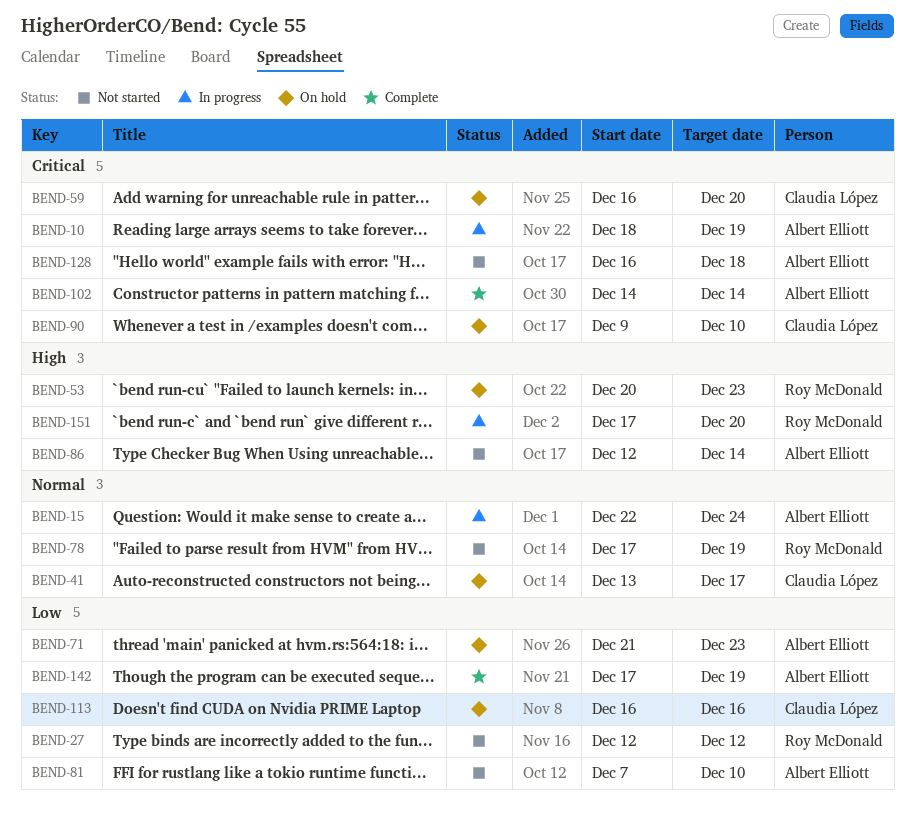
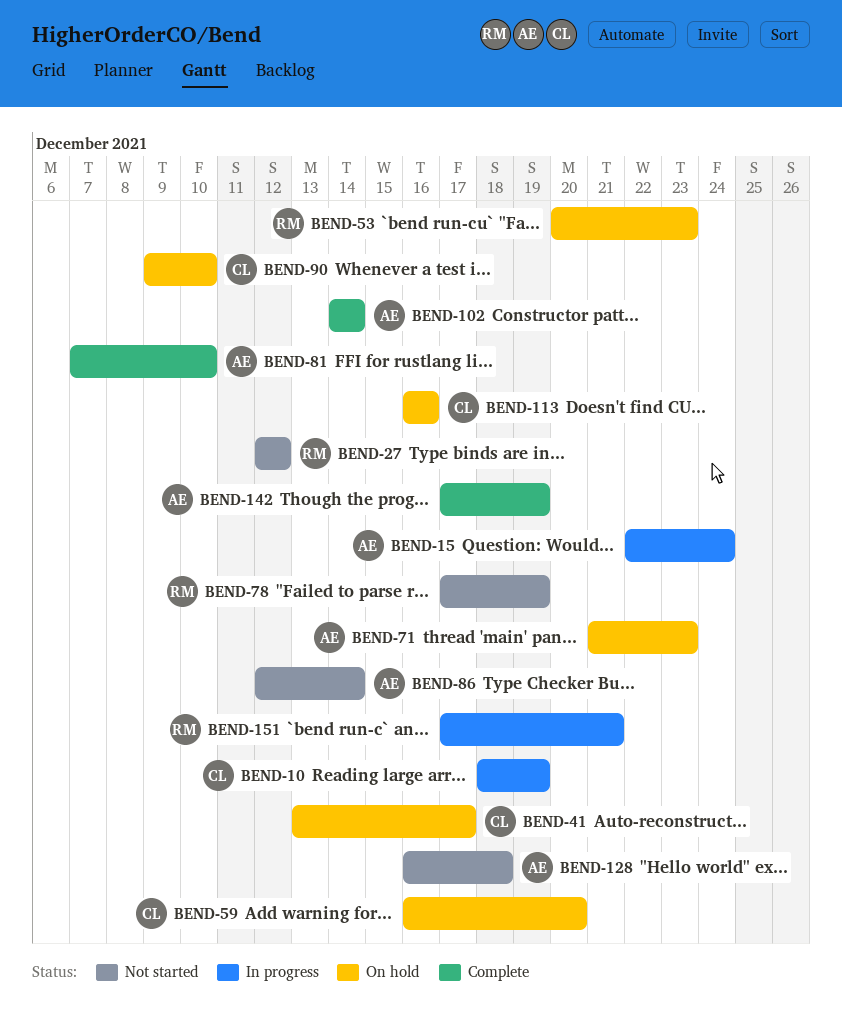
BEND-10, owner: Albert Elliott -> Claudia López
BEND-81, status: Not started -> Complete
BEND-151, due: Dec 20 -> Dec 21

